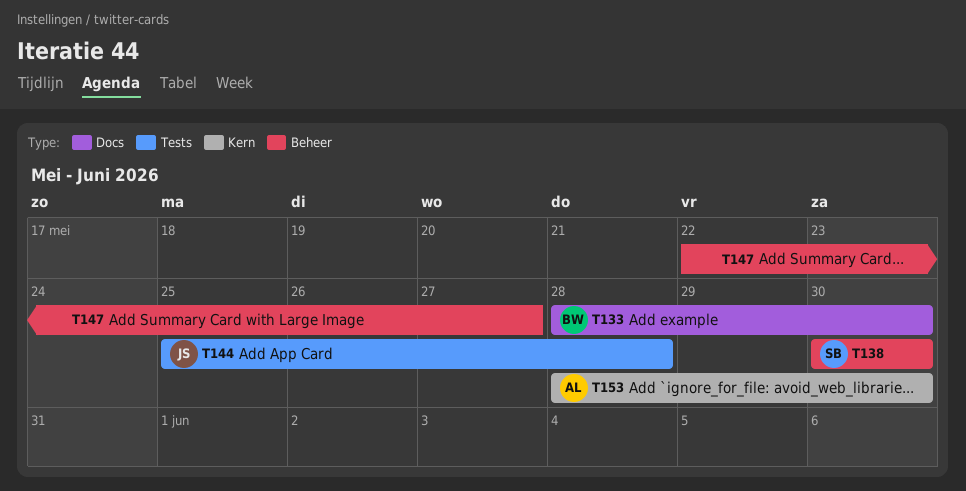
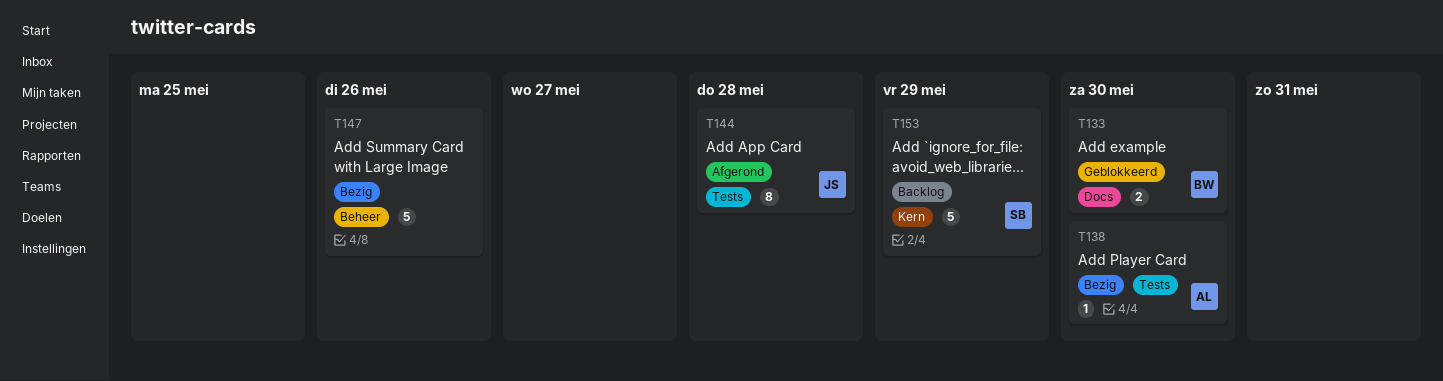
T138, owner: SB -> AL
T138, label: Beheer -> Tests
T147, due: May 27 -> May 26
T153, owner: AL -> SB
T153, due: May 30 -> May 29

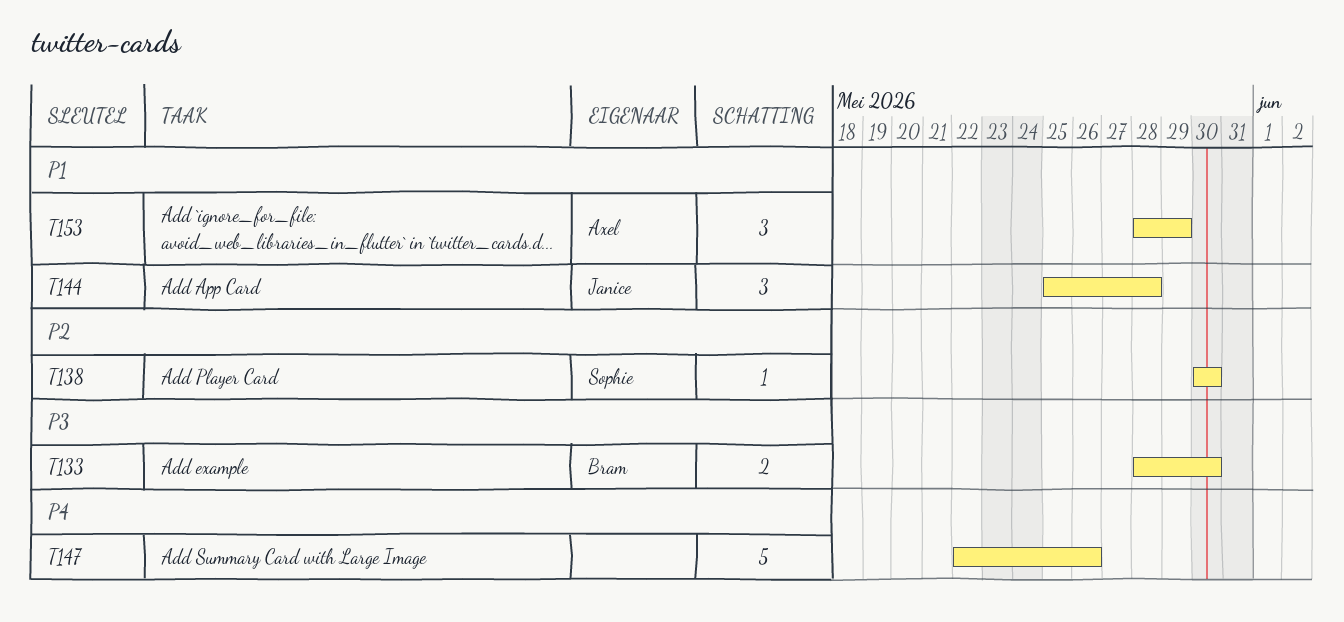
T138, owner: Axel -> Sophie
T144, estimate: 8 -> 3
T153, owner: Sophie -> Axel
T153, estimate: 5 -> 3

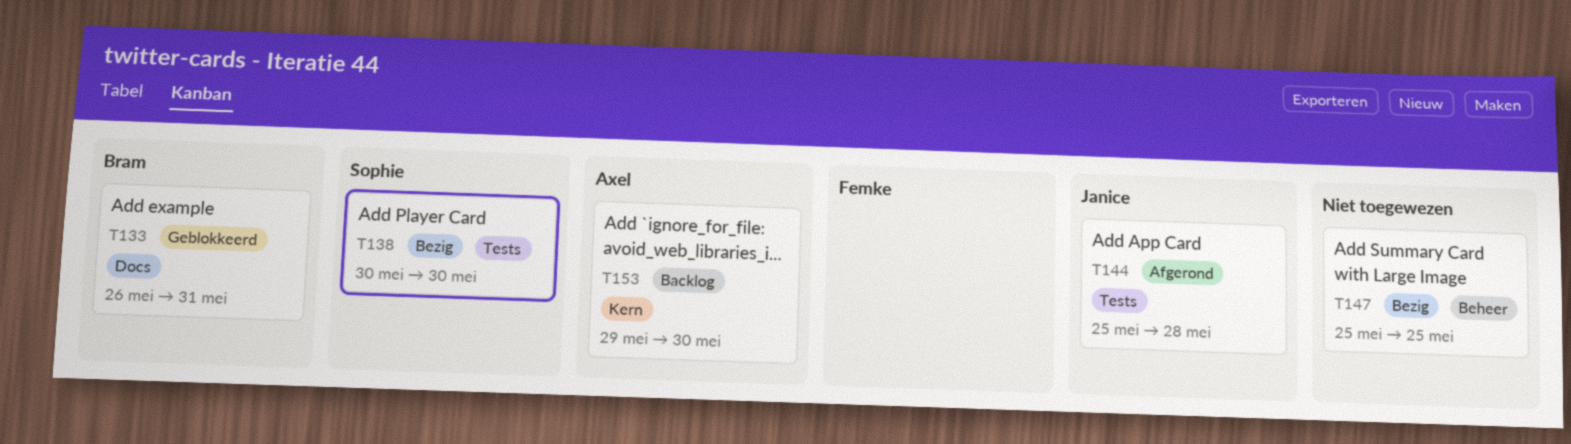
T133, start: May 28 -> May 26
T133, due: May 30 -> May 31
T147, start: May 22 -> May 25
T147, due: May 26 -> May 25
T153, start: May 28 -> May 29
T153, due: May 29 -> May 30

